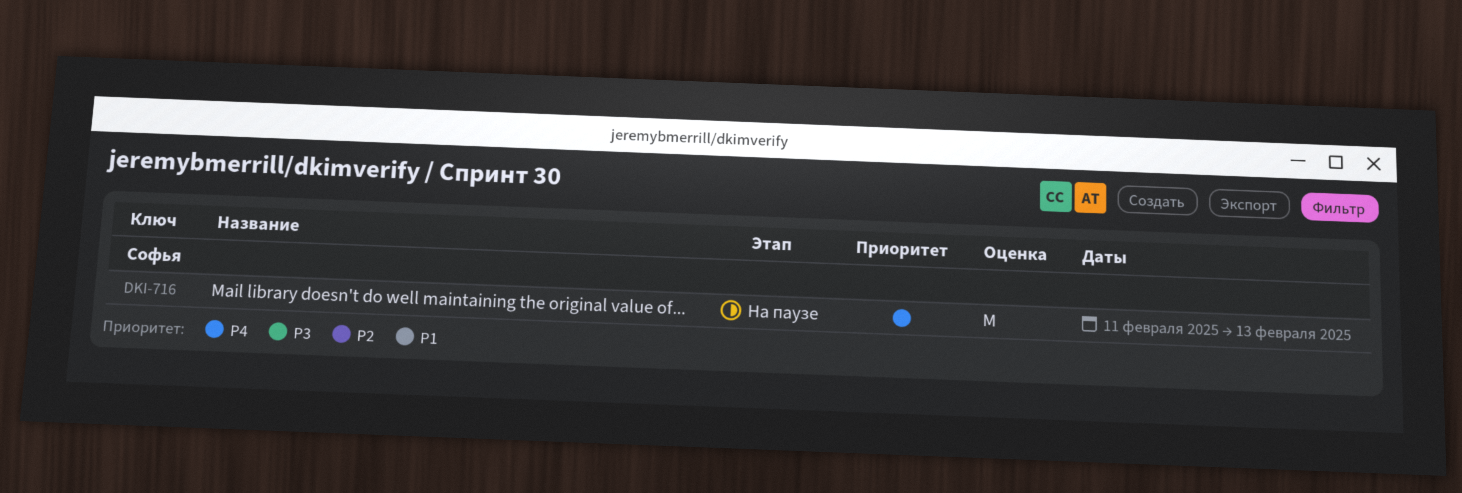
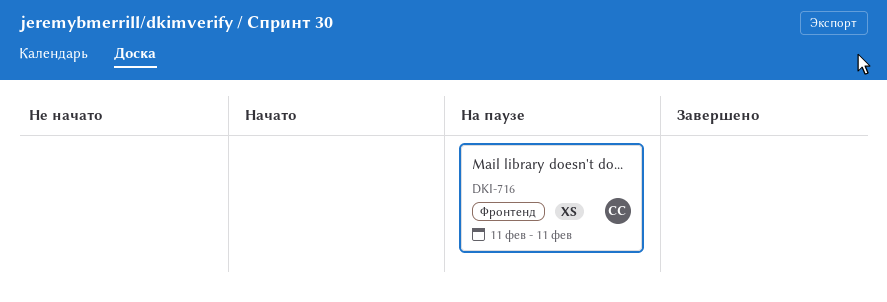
DKI-716, estimate: M -> XS
DKI-716, due: Feb 13 -> Feb 11

